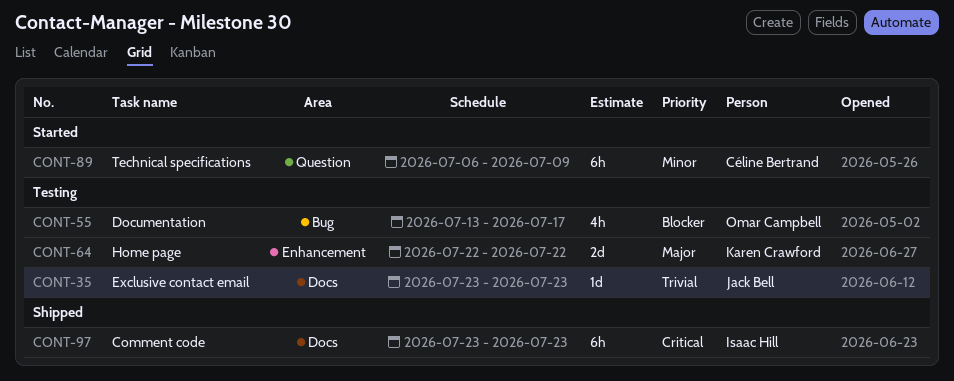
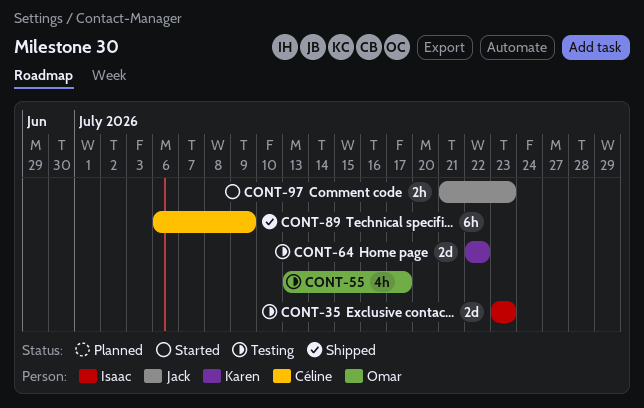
CONT-35, owner: Jack Bell -> Isaac Hill
CONT-35, estimate: 1d -> 2d
CONT-89, status: Started -> Shipped
CONT-97, status: Shipped -> Started
CONT-97, owner: Isaac Hill -> Jack Bell
CONT-97, estimate: 6h -> 2h
CONT-97, start: Jul 23 -> Jul 21

